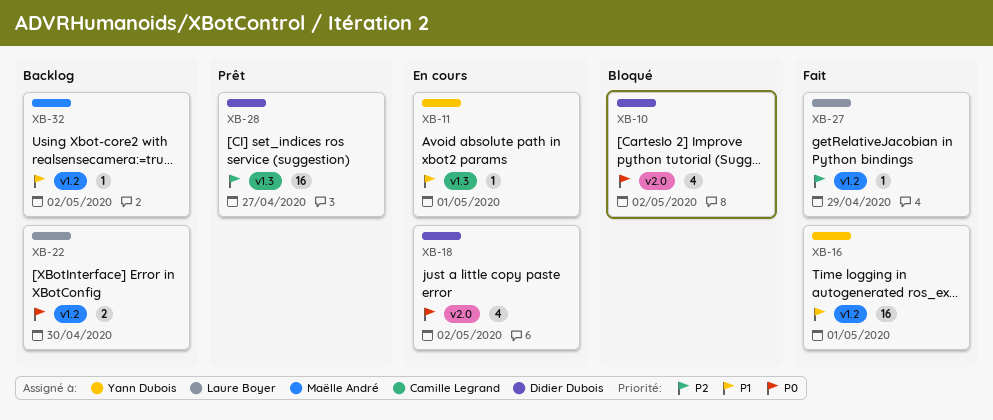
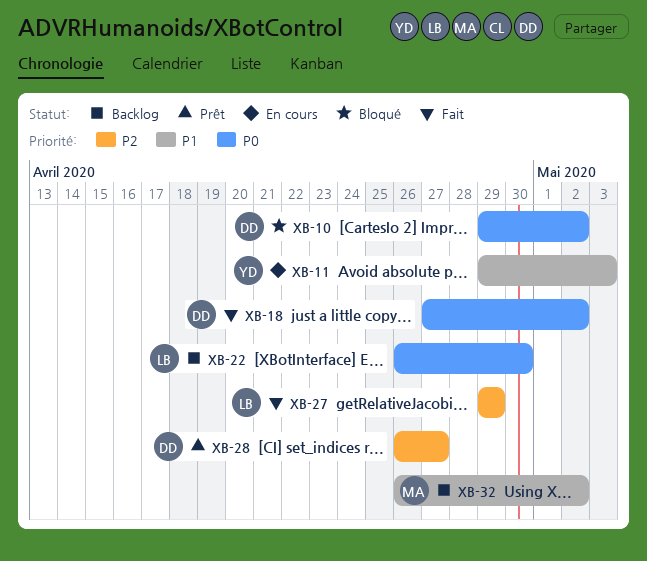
XB-11, due: May 1 -> May 3
XB-16: present -> none
XB-18, status: En cours -> Fait

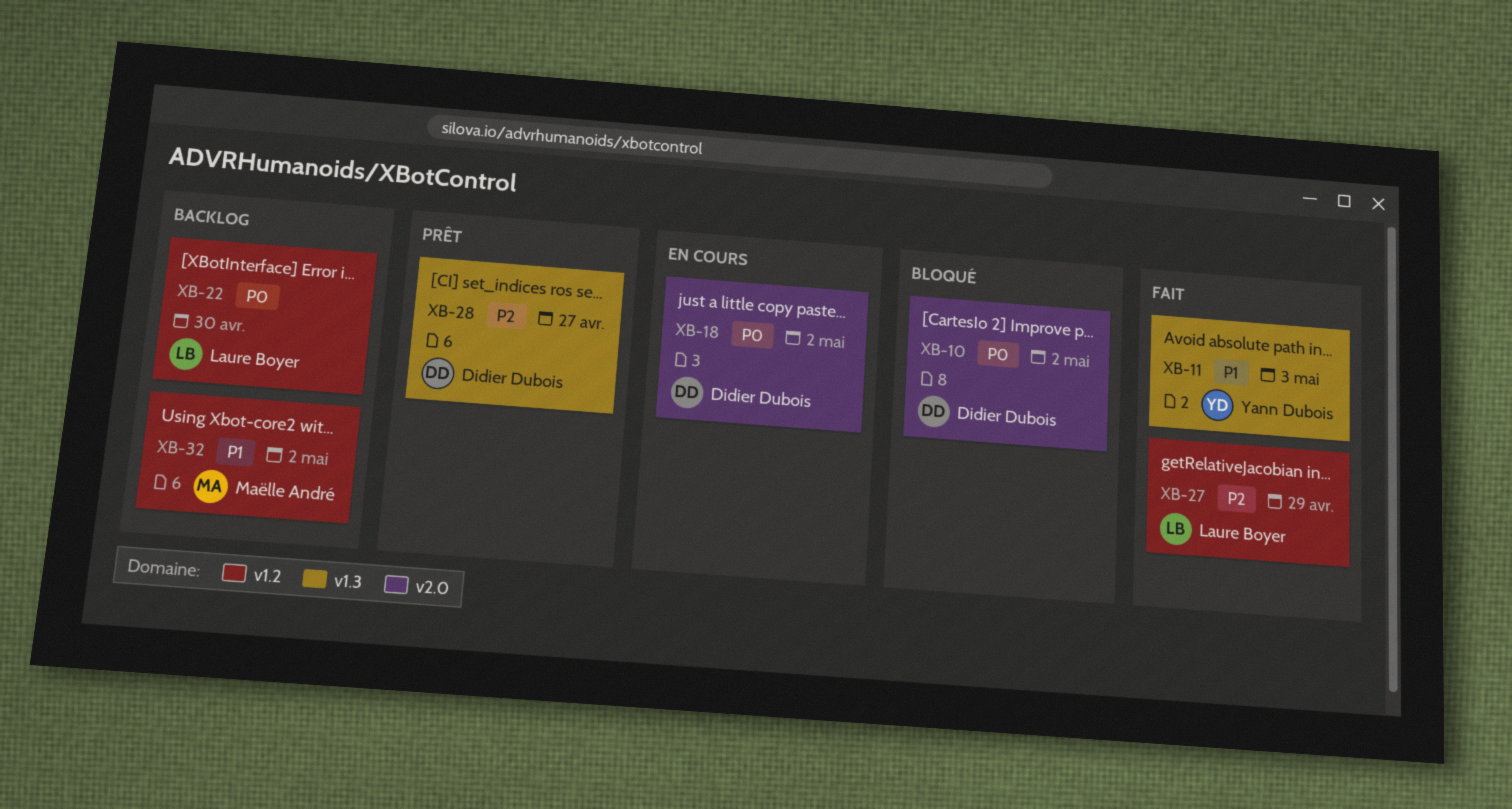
XB-11, status: En cours -> Fait
XB-18, status: Fait -> En cours

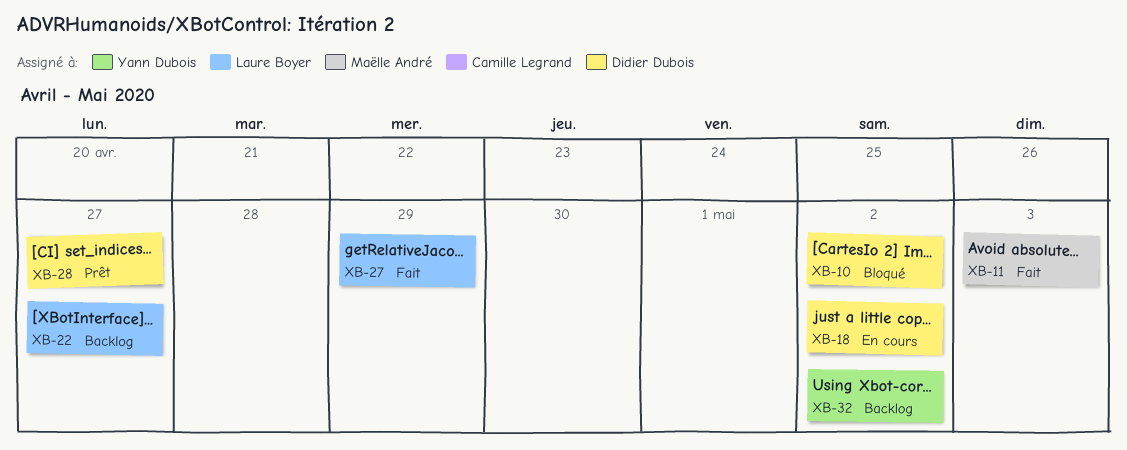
XB-11, owner: Yann Dubois -> Maëlle André
XB-22, due: Apr 30 -> Apr 27
XB-32, owner: Maëlle André -> Yann Dubois

